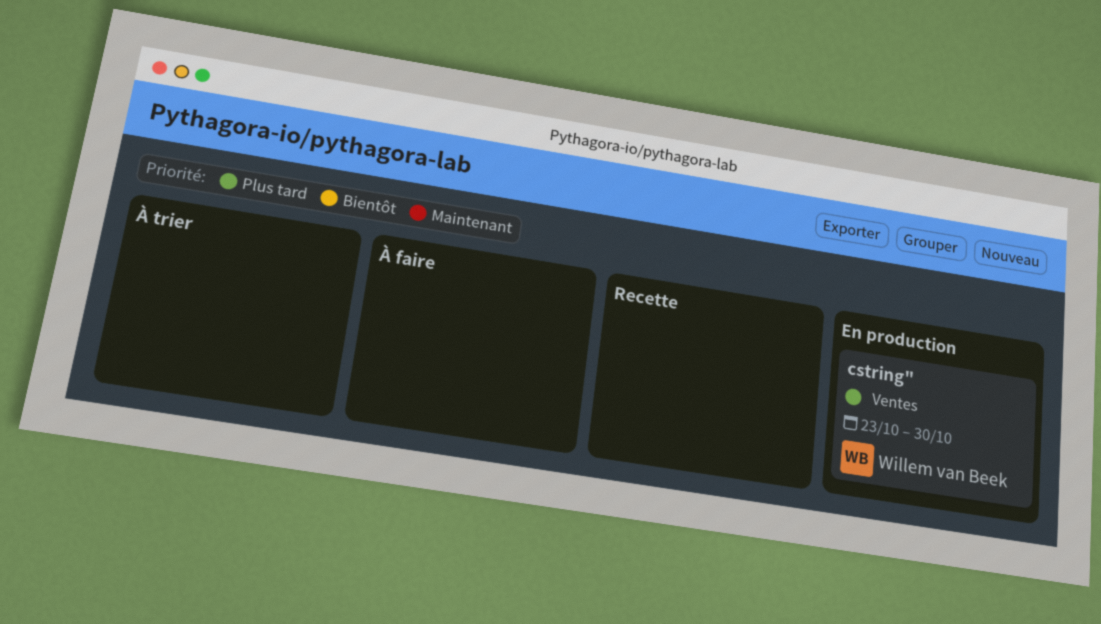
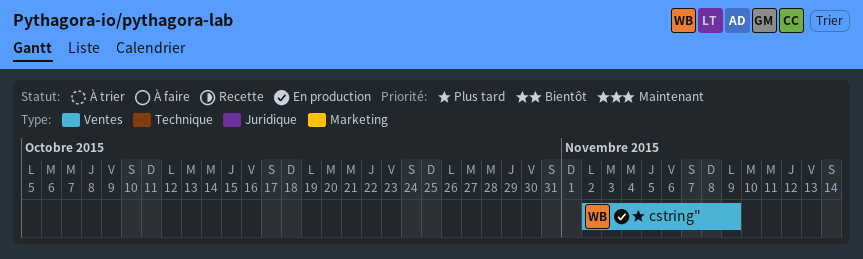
cstring", start: Oct 23 -> Nov 2
cstring", due: Oct 30 -> Nov 9

